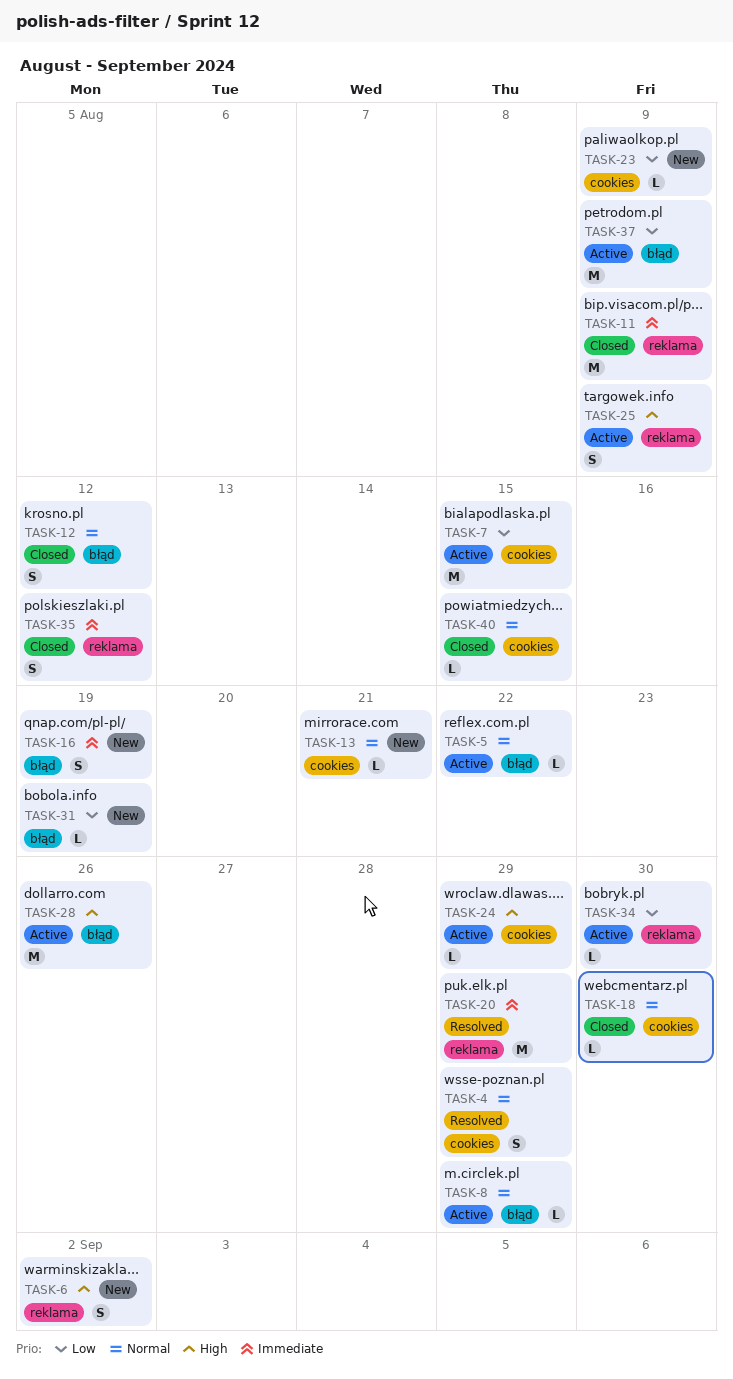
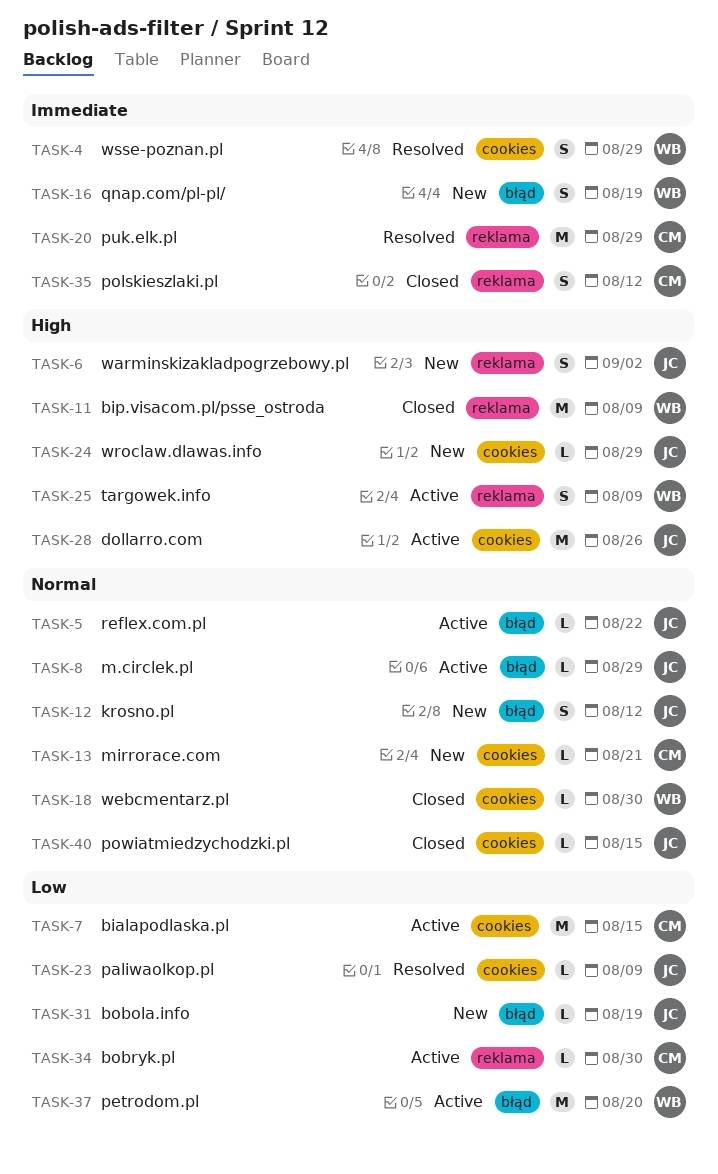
TASK-4, priority: Normal -> Immediate
TASK-11, priority: Immediate -> High
TASK-12, status: Closed -> New
TASK-23, status: New -> Resolved
TASK-24, status: Active -> New
TASK-28, label: błąd -> cookies
TASK-37, due: Aug 9 -> Aug 20

